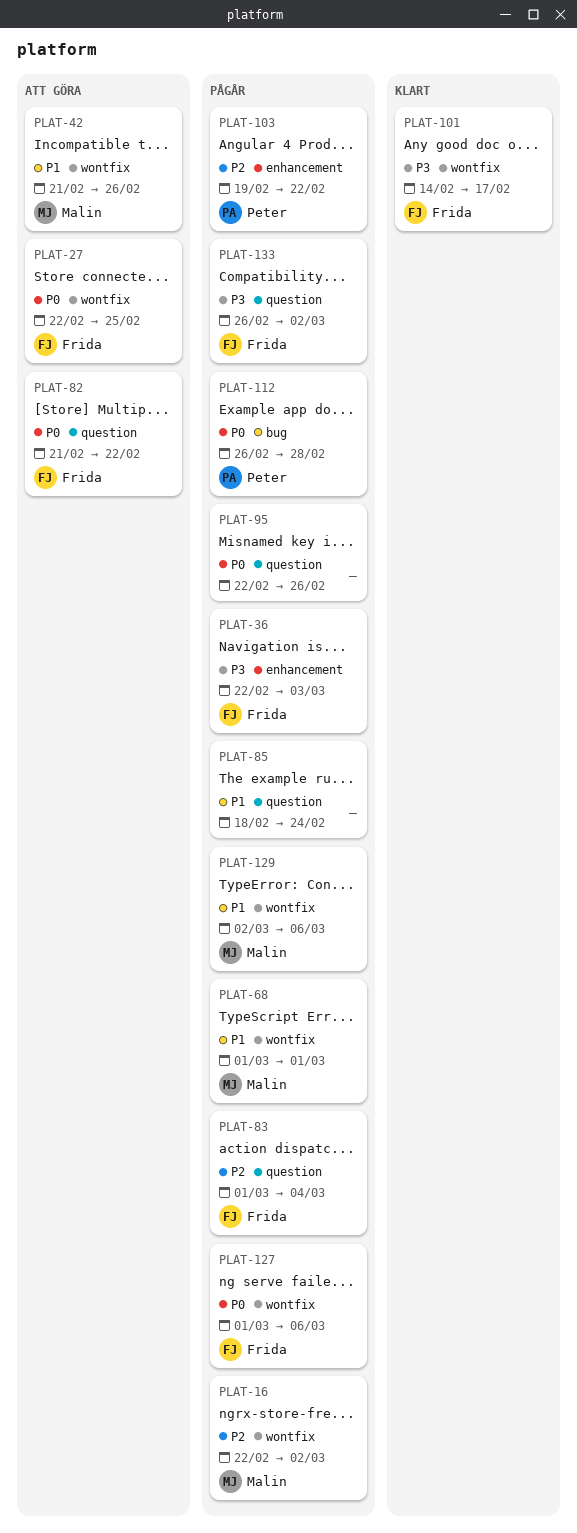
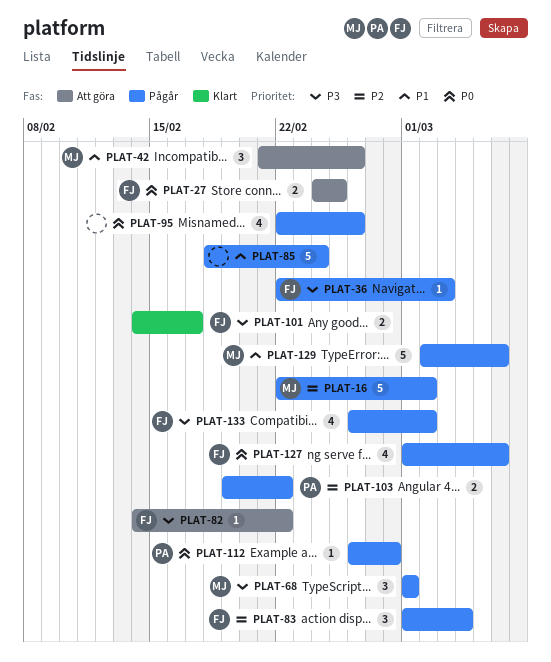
PLAT-27, start: Feb 22 -> Feb 24
PLAT-68, priority: P1 -> P3
PLAT-82, priority: P0 -> P3
PLAT-82, start: Feb 21 -> Feb 14

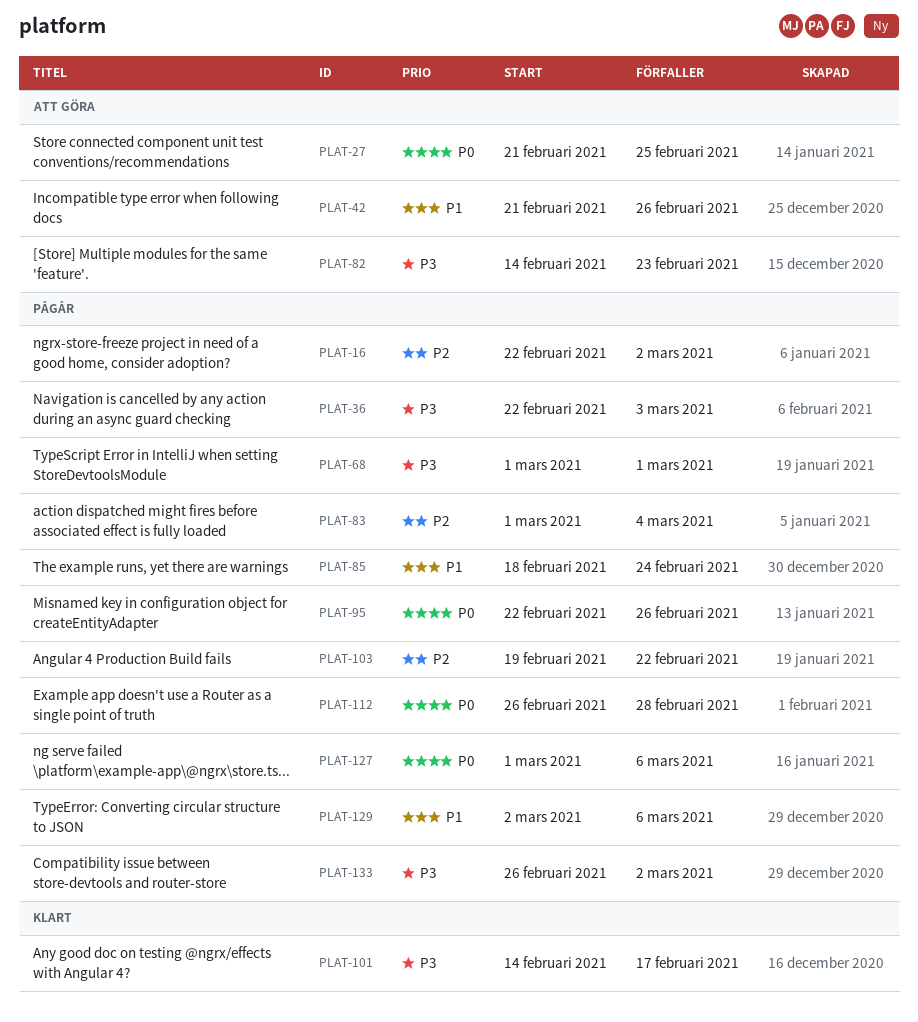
PLAT-27, start: Feb 24 -> Feb 21
PLAT-82, due: Feb 22 -> Feb 23

